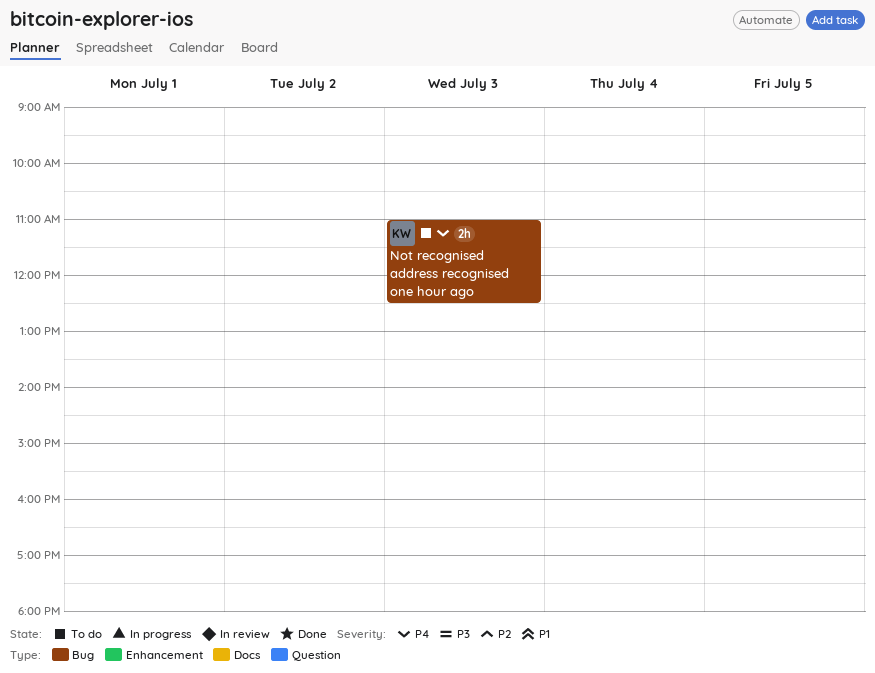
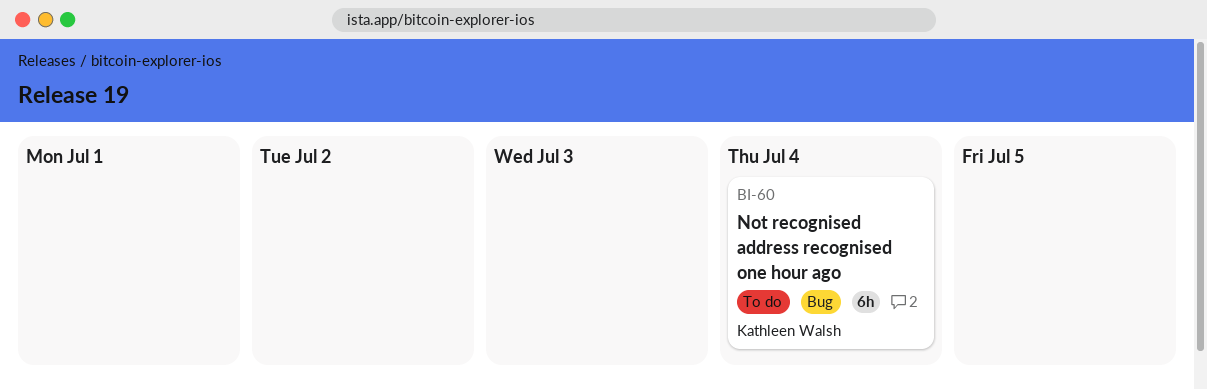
Not recognised address recognised one hour ago, estimate: 2h -> 6h
Not recognised address recognised one hour ago, day: Jul 3 -> Jul 4

